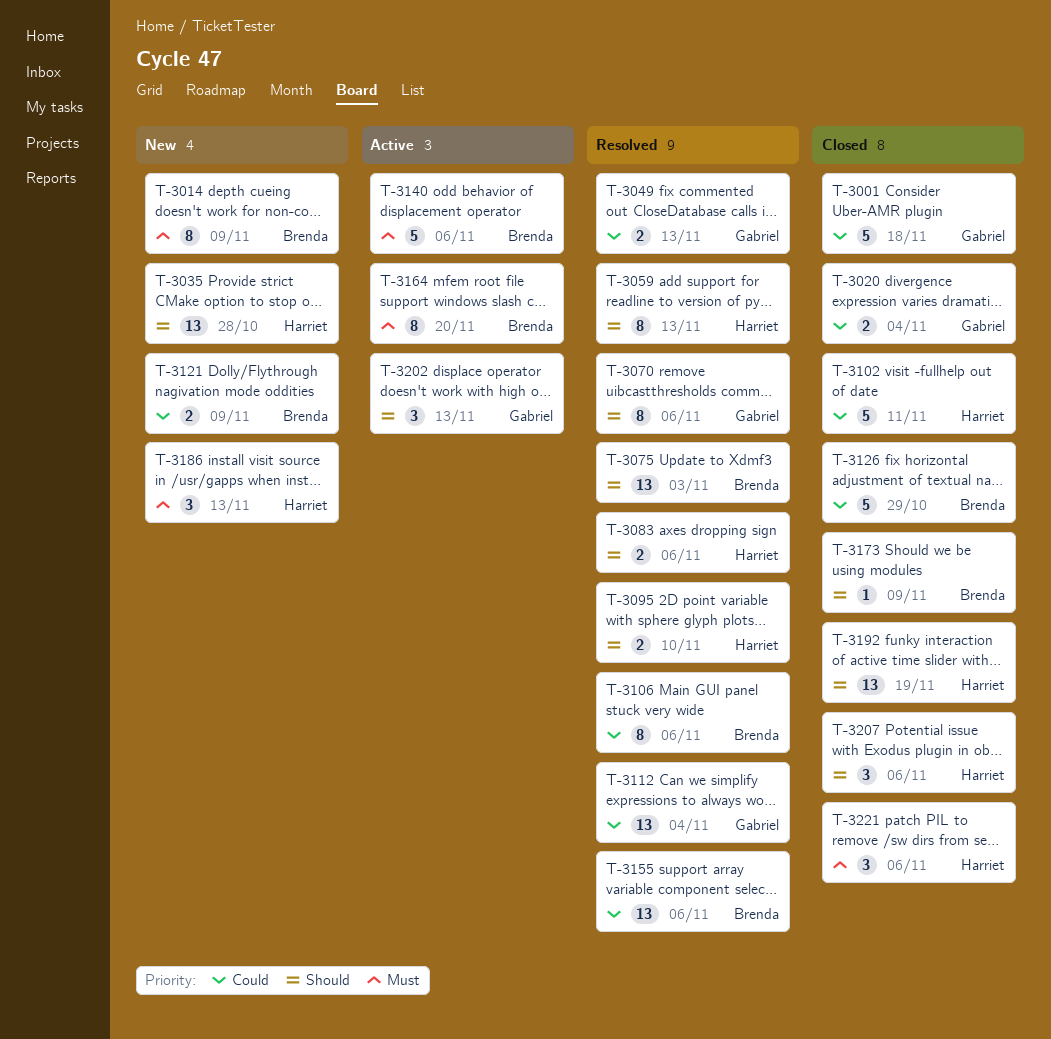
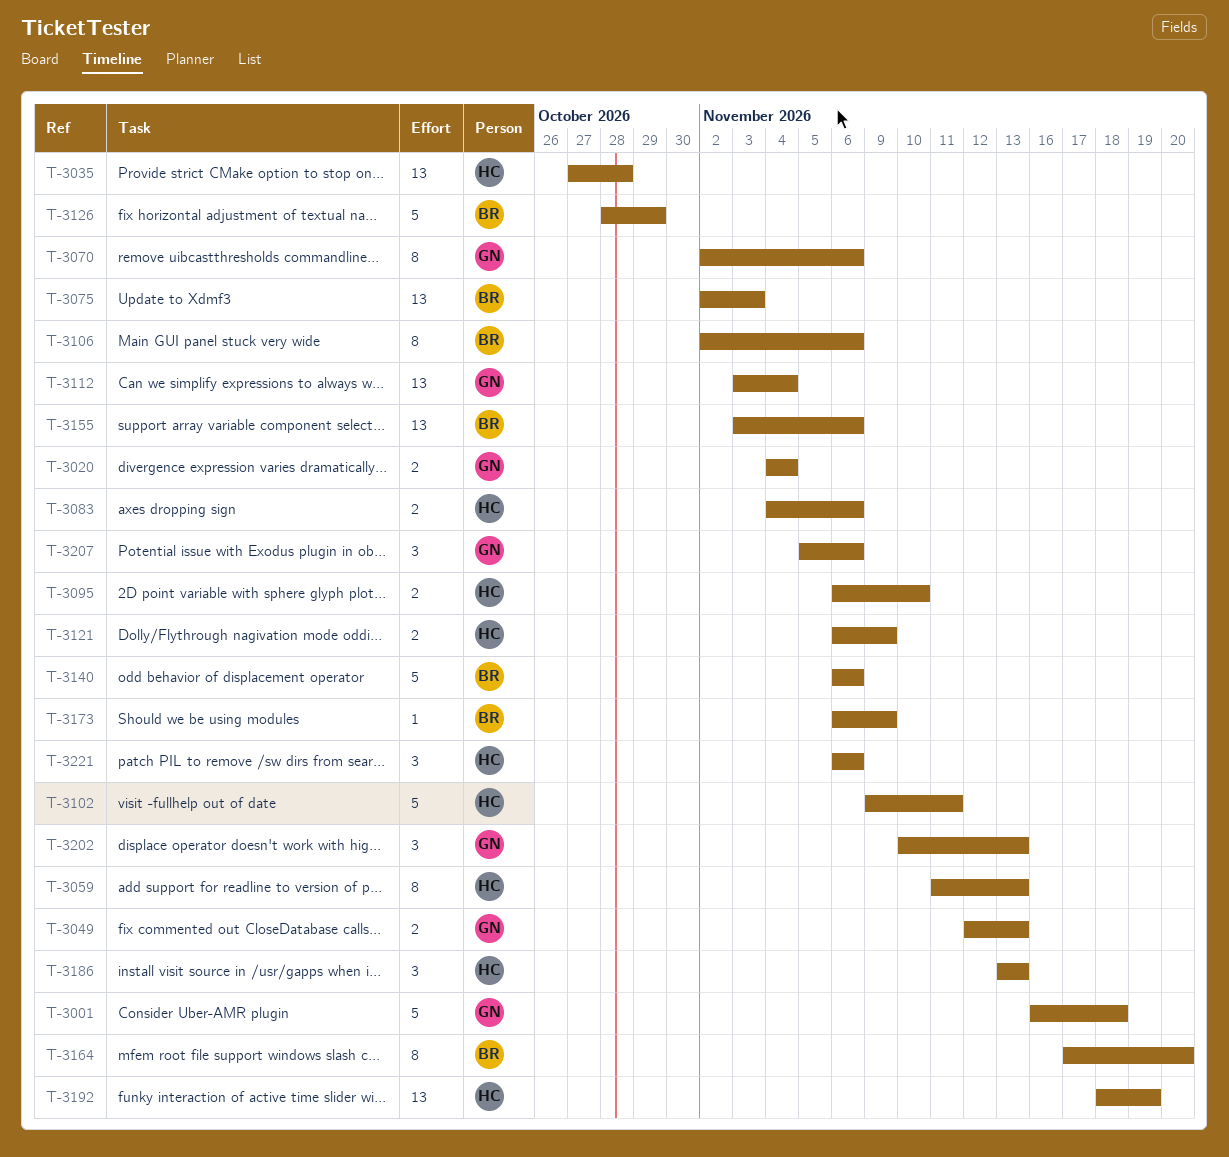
T-3014: present -> none
T-3121, owner: Brenda -> Harriet
T-3207, owner: Harriet -> Gabriel

